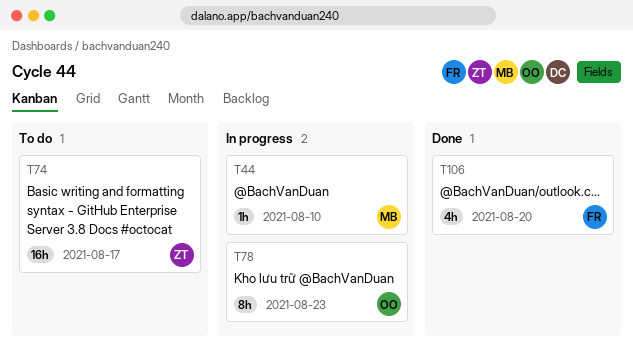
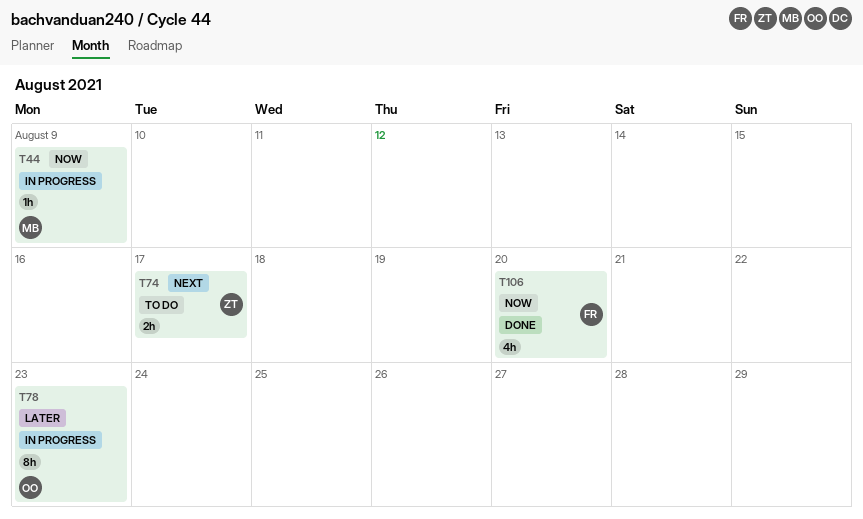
T44, due: Aug 10 -> Aug 9
T74, estimate: 16h -> 2h

